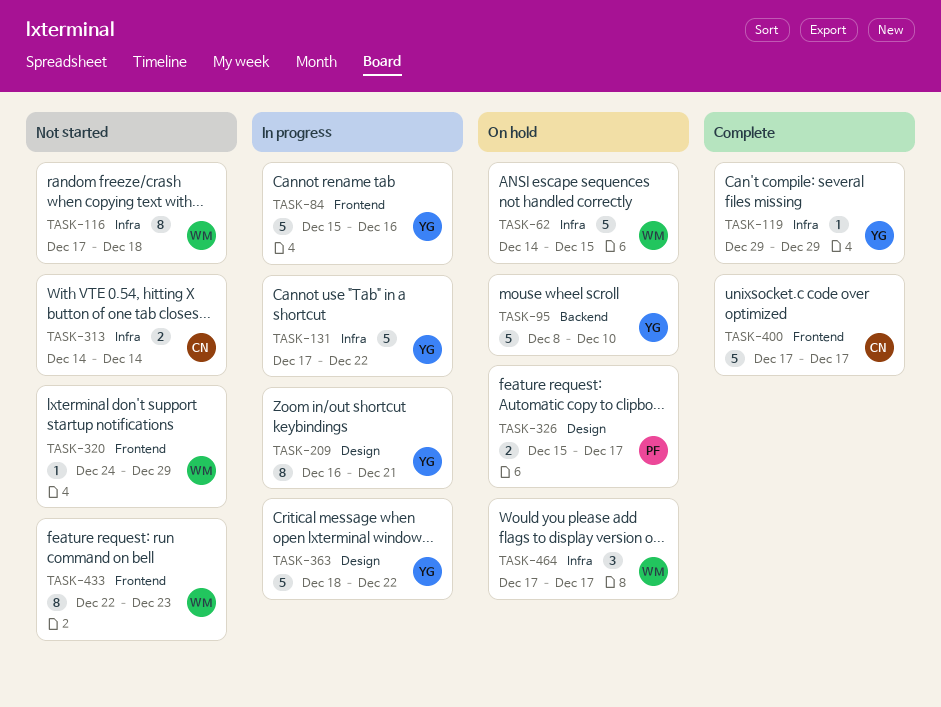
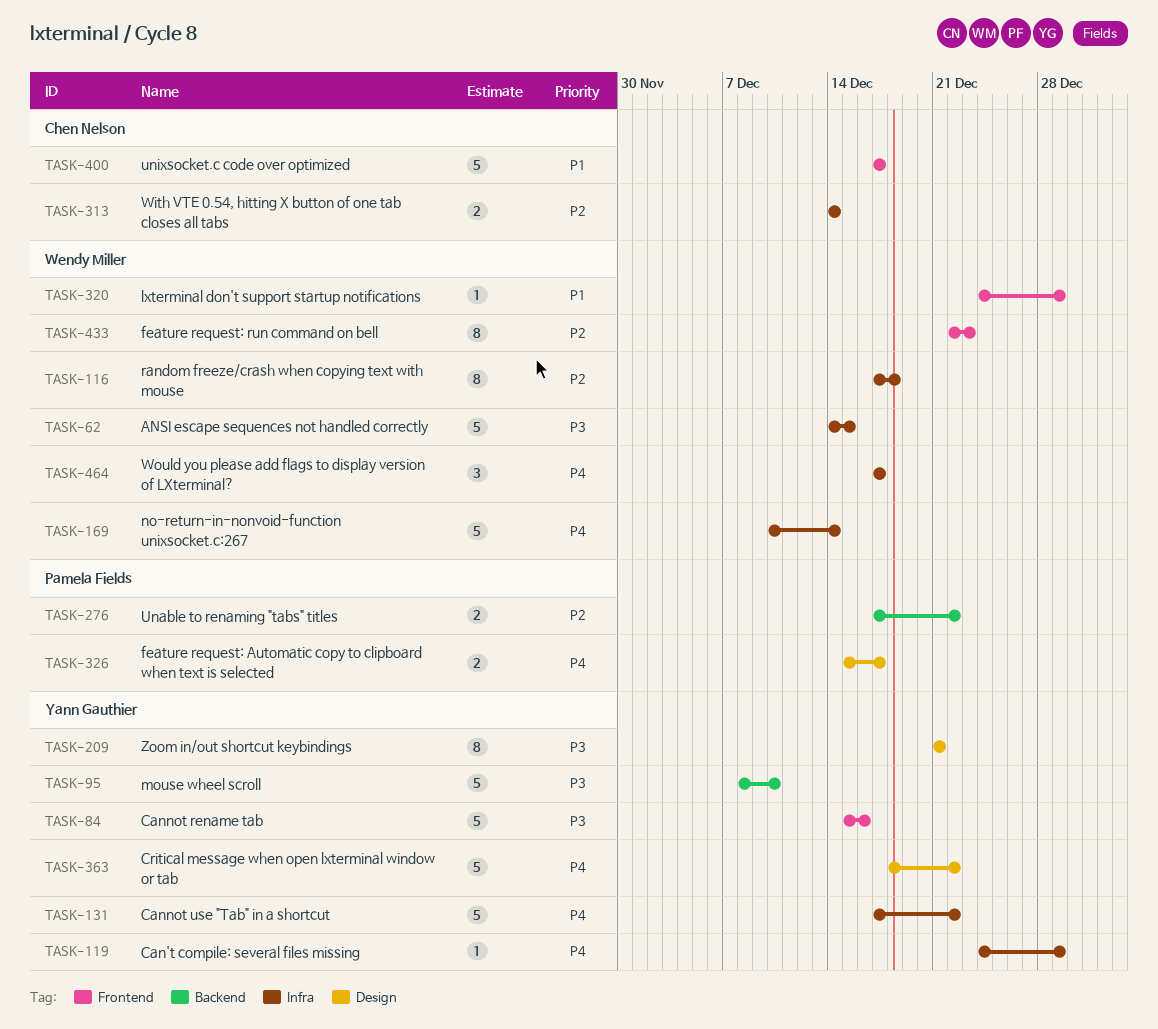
TASK-119, start: Dec 29 -> Dec 24
TASK-169: none -> present
TASK-209, start: Dec 16 -> Dec 21
TASK-276: none -> present

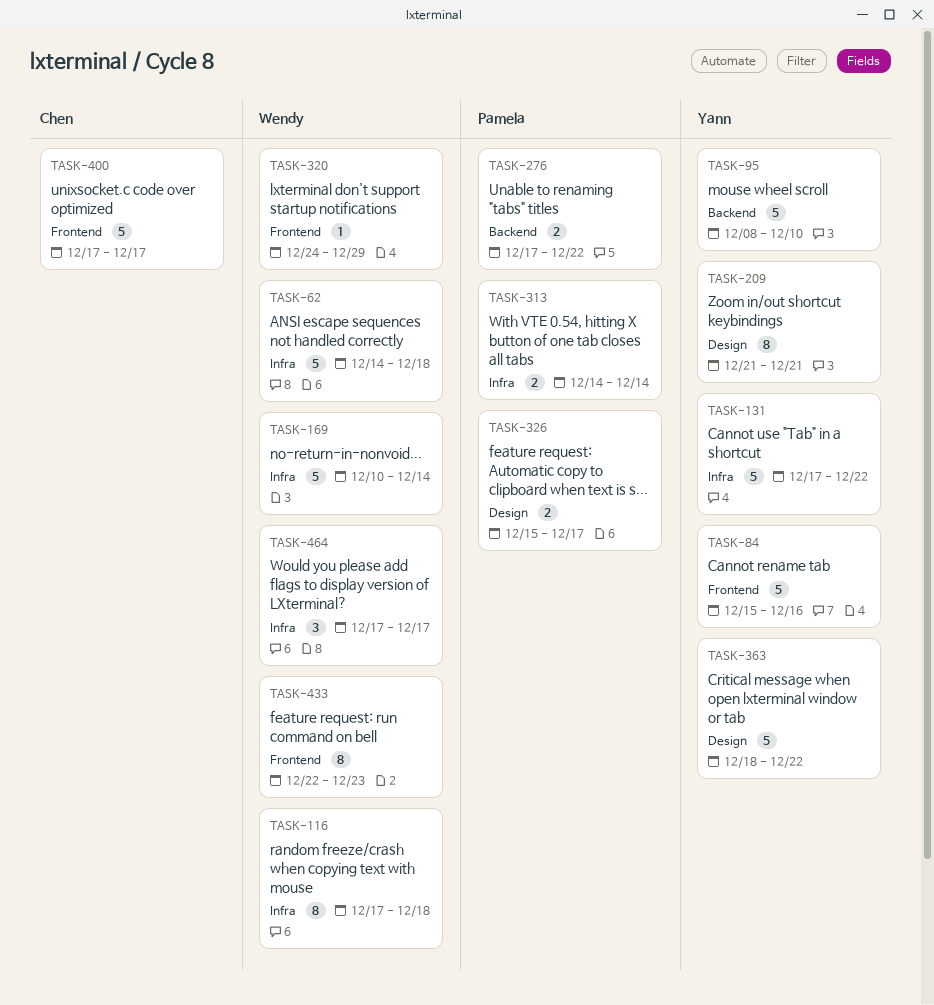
TASK-62, due: Dec 15 -> Dec 18
TASK-119: present -> none
TASK-313, owner: Chen Nelson -> Pamela Fields

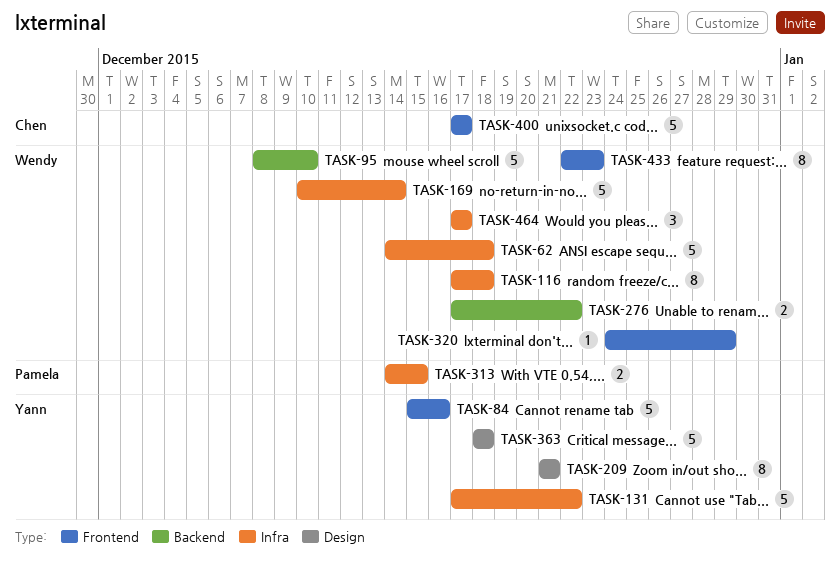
TASK-95, owner: Yann -> Wendy
TASK-276, owner: Pamela -> Wendy
TASK-313, due: Dec 14 -> Dec 15
TASK-326: present -> none
TASK-363, due: Dec 22 -> Dec 18

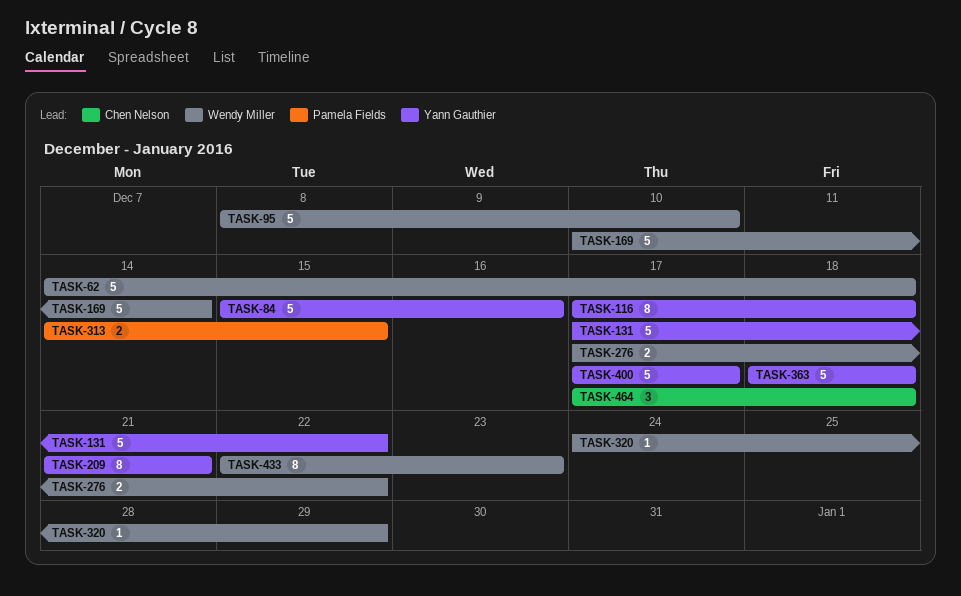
TASK-116, owner: Wendy Miller -> Yann Gauthier
TASK-400, owner: Chen Nelson -> Yann Gauthier
TASK-464, owner: Wendy Miller -> Chen Nelson
TASK-464, due: Dec 17 -> Dec 18

